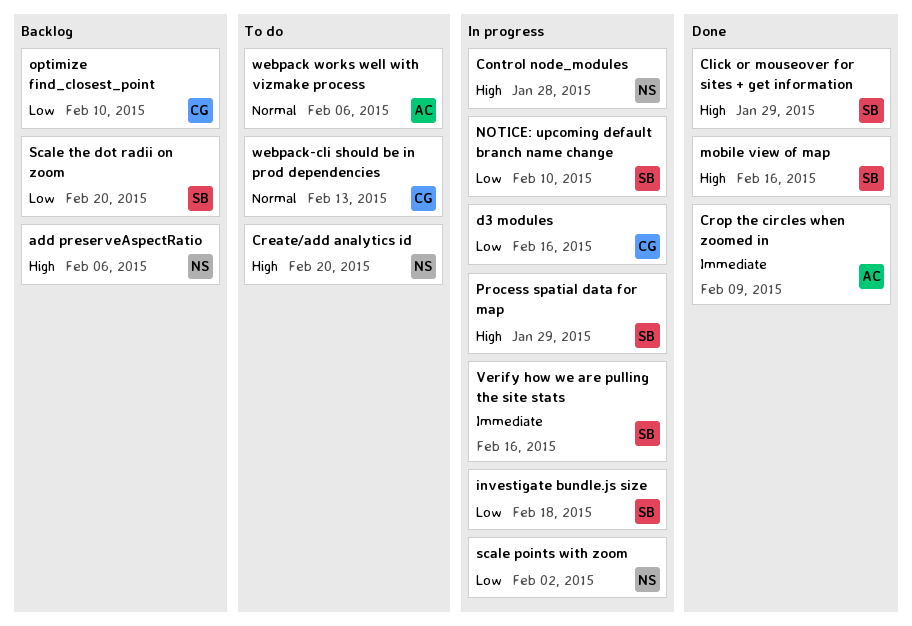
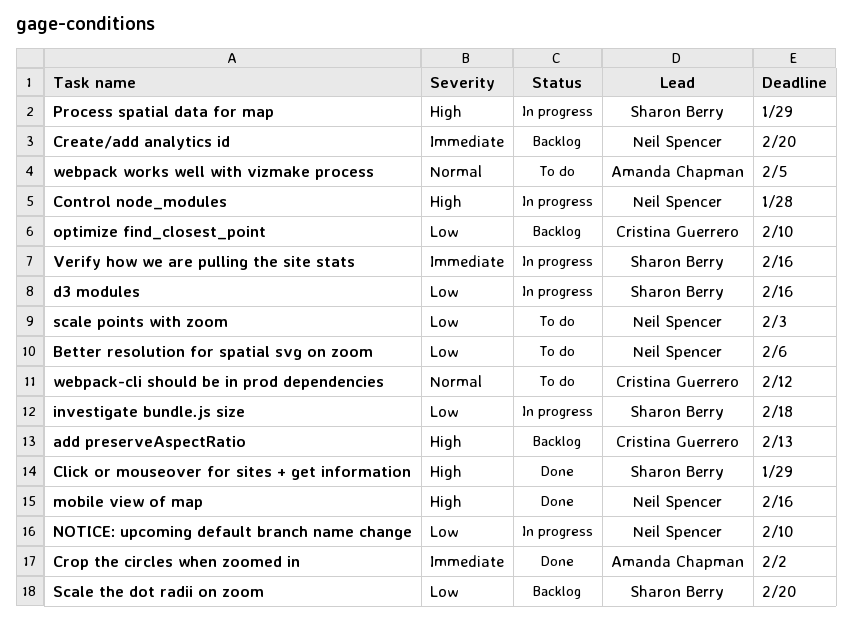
add preserveAspectRatio, owner: Neil Spencer -> Cristina Guerrero
add preserveAspectRatio, due: Feb 6 -> Feb 13
Better resolution for spatial svg on zoom: none -> present
Create/add analytics id, status: To do -> Backlog
Create/add analytics id, priority: High -> Immediate
Crop the circles when zoomed in, due: Feb 9 -> Feb 2
d3 modules, owner: Cristina Guerrero -> Sharon Berry
mobile view of map, owner: Sharon Berry -> Neil Spencer
NOTICE: upcoming default branch name change, owner: Sharon Berry -> Neil Spencer
scale points with zoom, status: In progress -> To do
scale points with zoom, due: Feb 2 -> Feb 3
webpack works well with vizmake process, due: Feb 6 -> Feb 5
webpack-cli should be in prod dependencies, due: Feb 13 -> Feb 12

